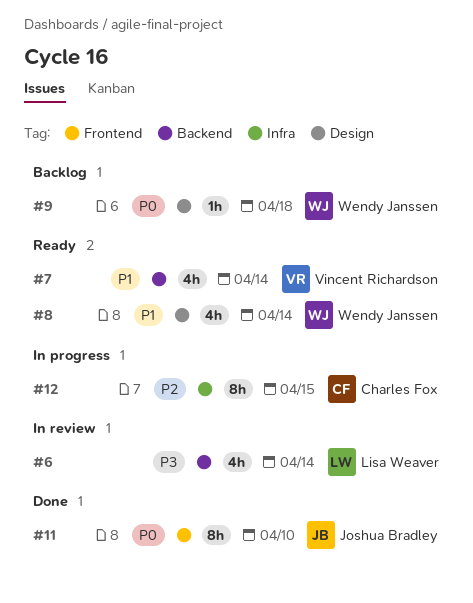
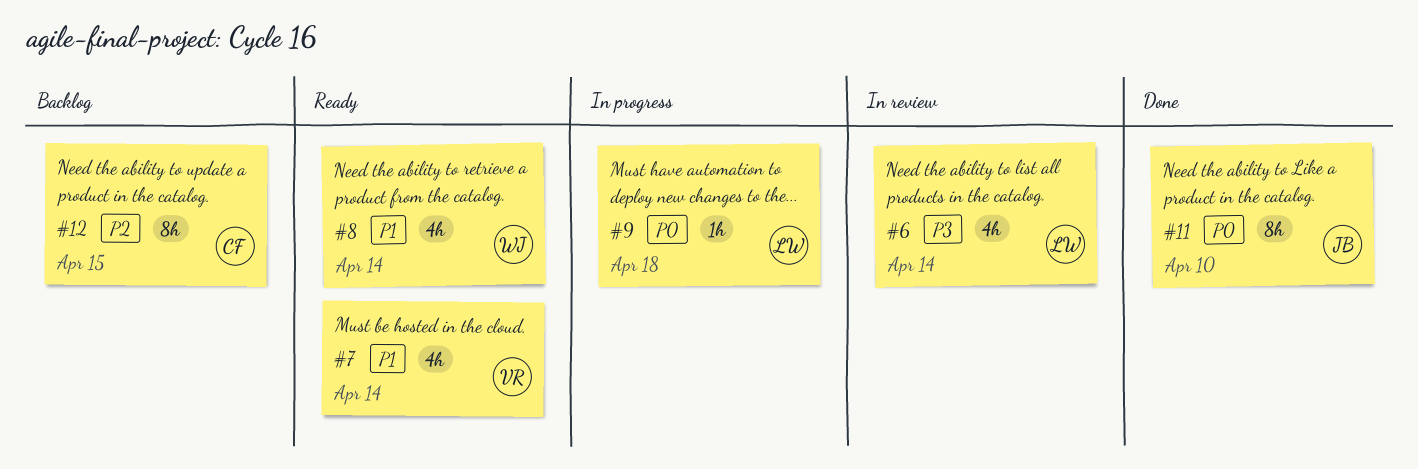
#9, status: Backlog -> In progress
#9, owner: Wendy Janssen -> Lisa Weaver
#12, status: In progress -> Backlog

